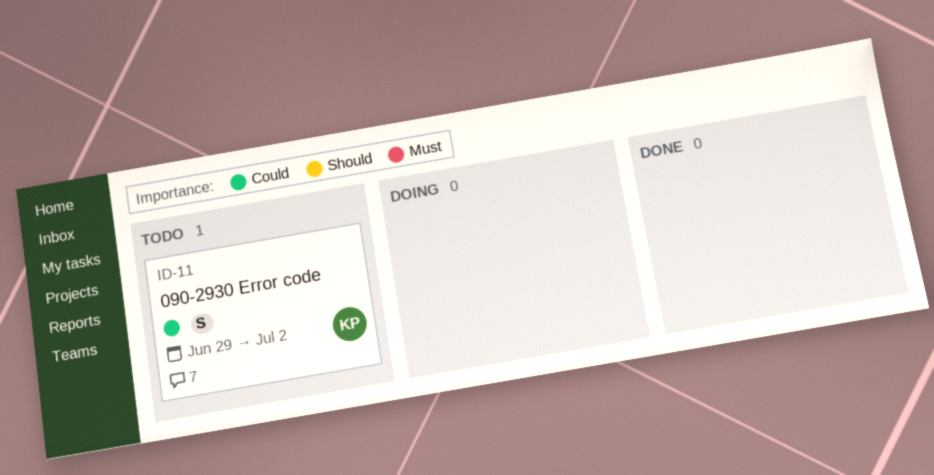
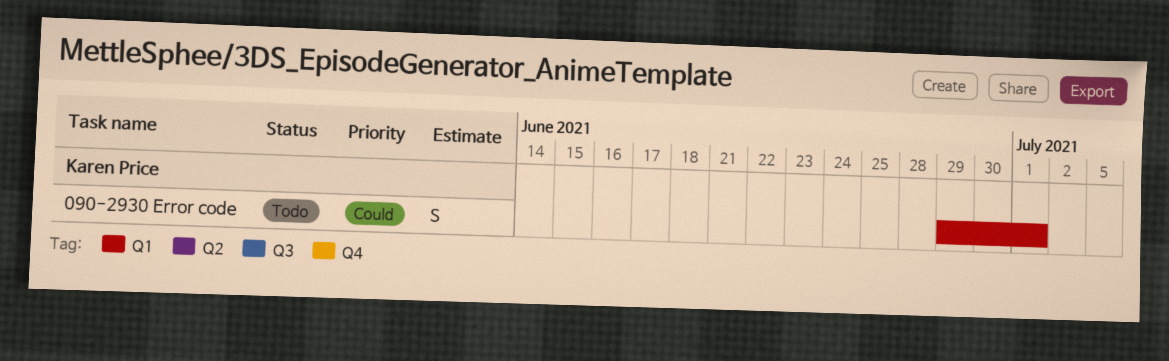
090-2930 Error code, due: Jul 2 -> Jul 1

